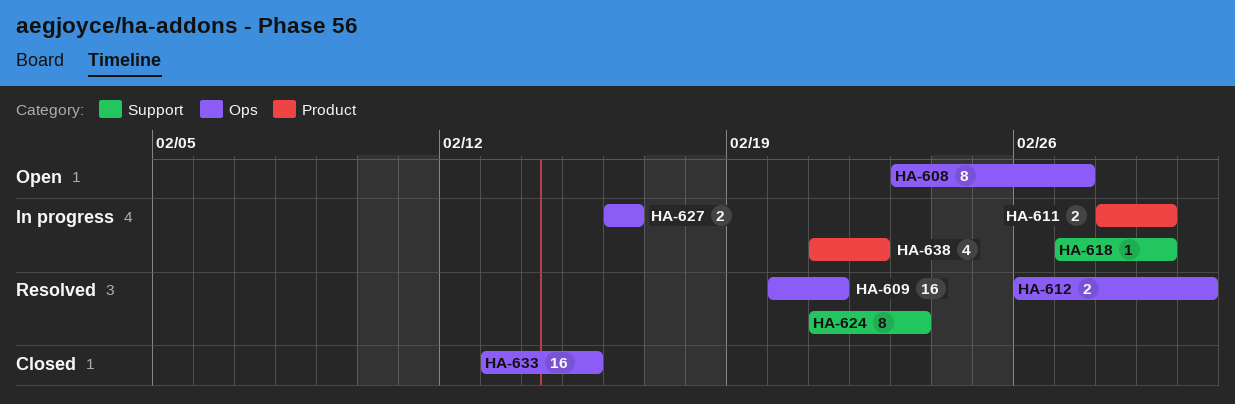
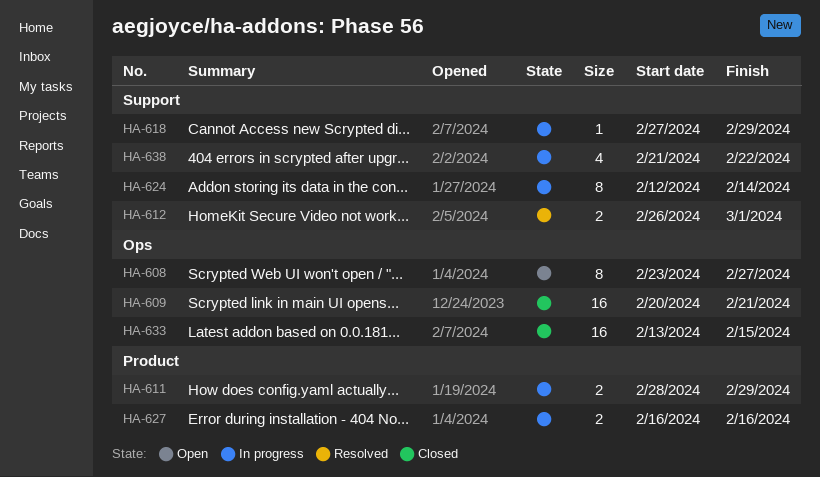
HA-609, status: Resolved -> Closed
HA-612, label: Ops -> Support
HA-624, status: Resolved -> In progress
HA-624, start: Feb 21 -> Feb 12
HA-624, due: Feb 23 -> Feb 14
HA-627, label: Ops -> Product
HA-638, label: Product -> Support

